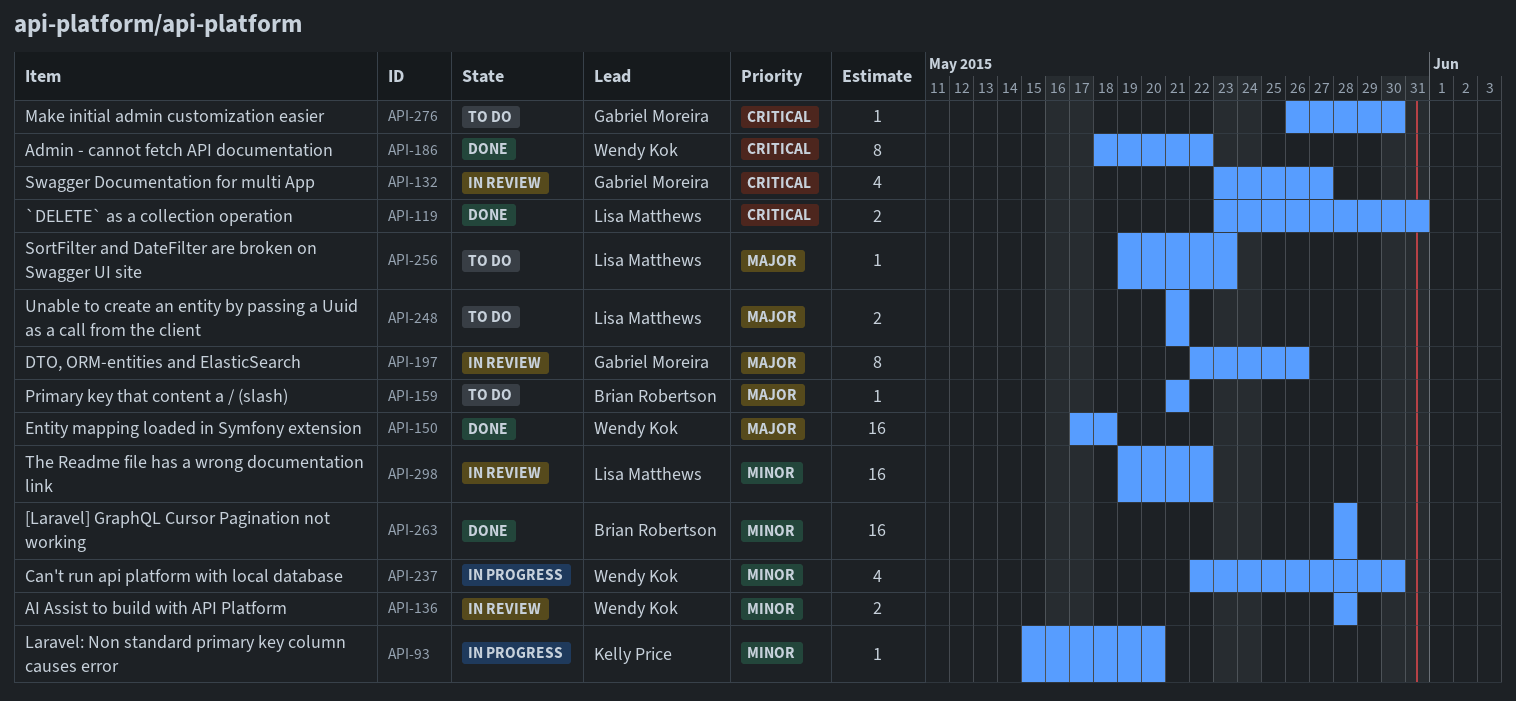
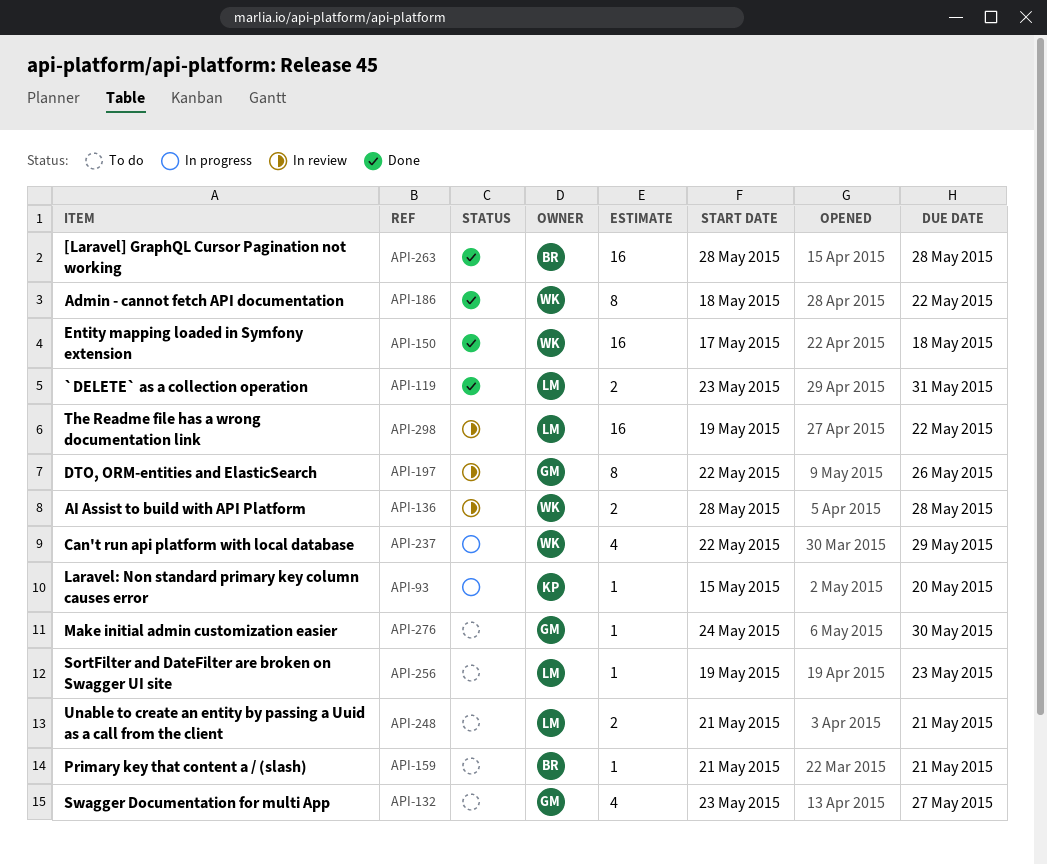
API-132, status: In review -> To do
API-237, due: May 30 -> May 29
API-276, start: May 26 -> May 24

